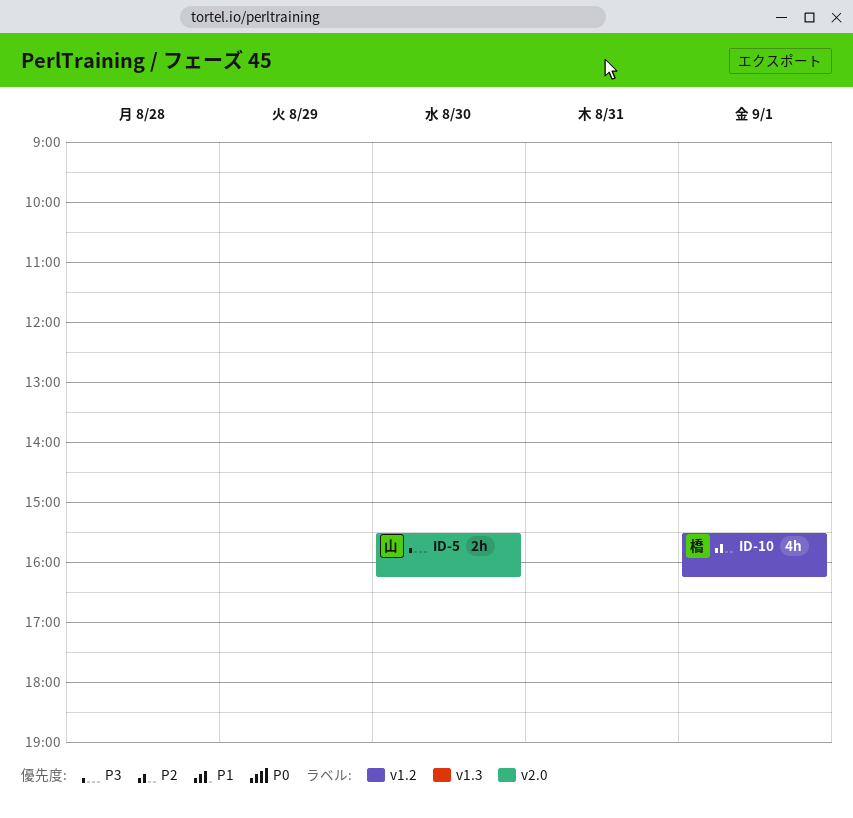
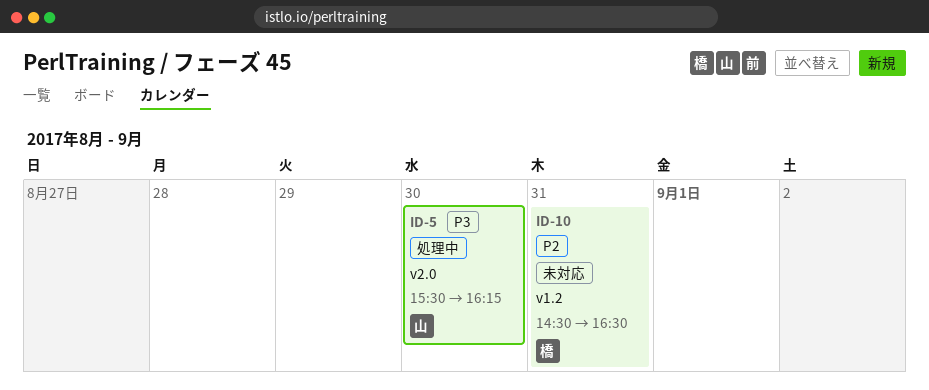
ID-10, day: Sep 1 -> Aug 31
ID-10, begins: 15:30 -> 14:30
ID-10, ends: 16:15 -> 16:30

